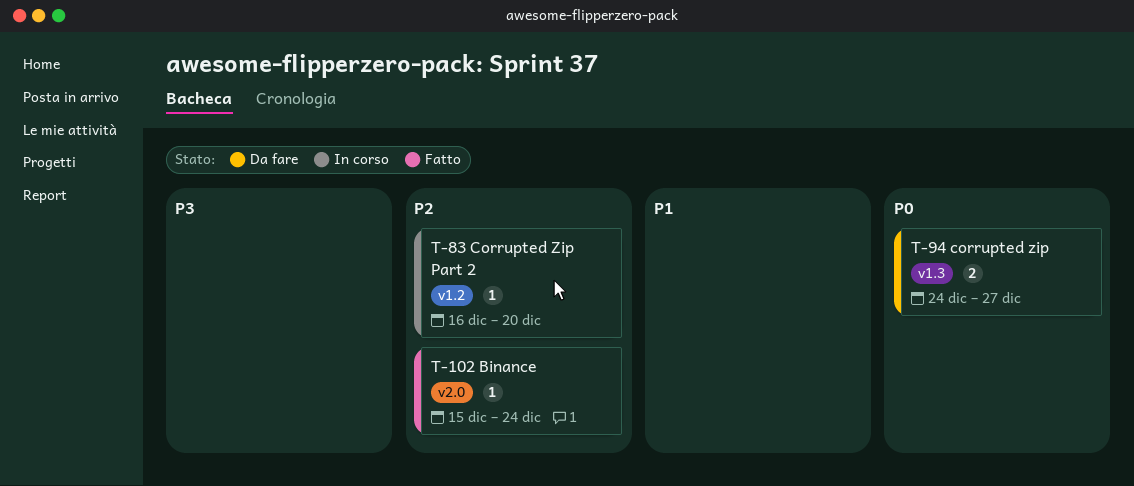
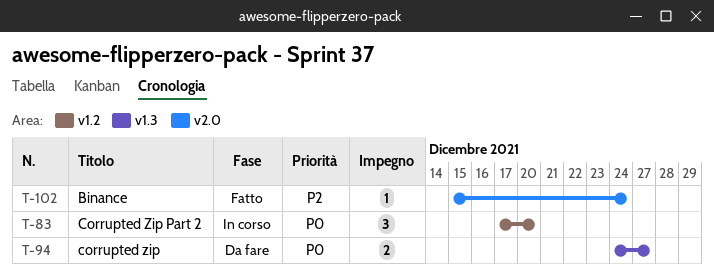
T-83, priority: P2 -> P0
T-83, estimate: 1 -> 3
T-83, start: Dec 16 -> Dec 17

